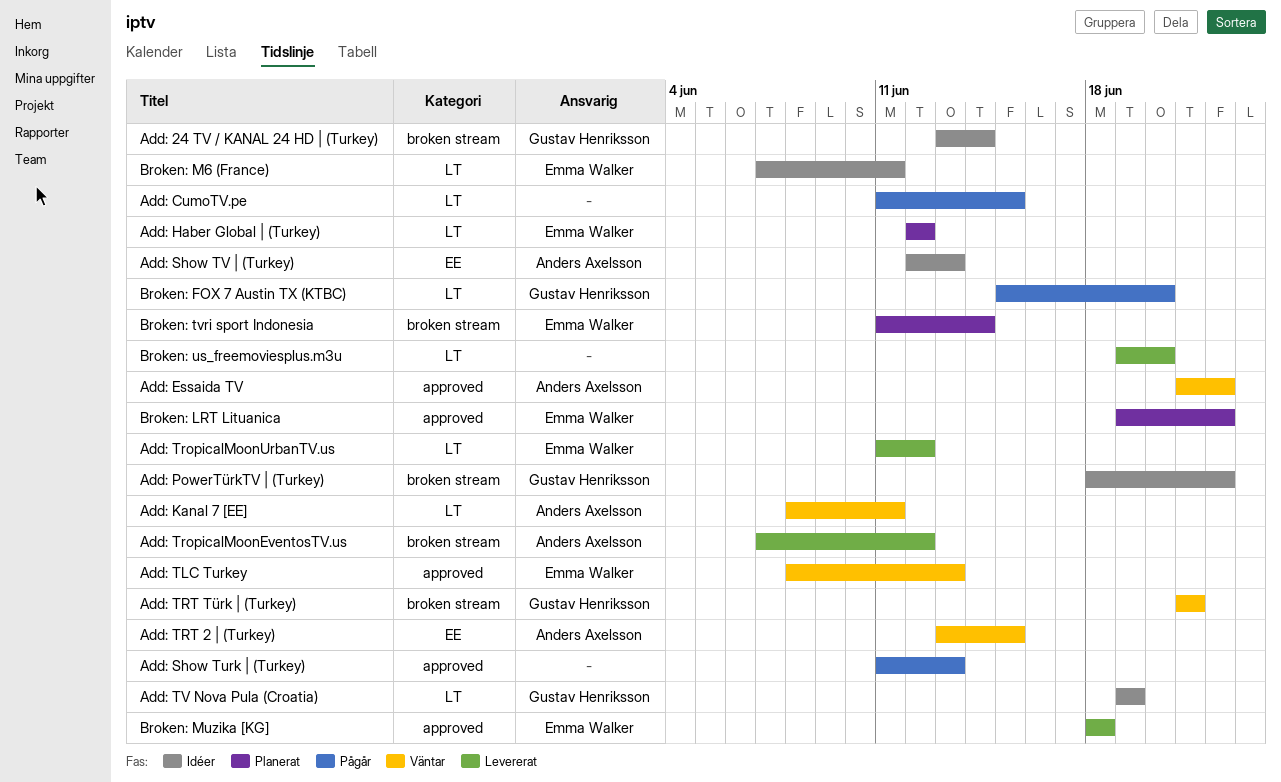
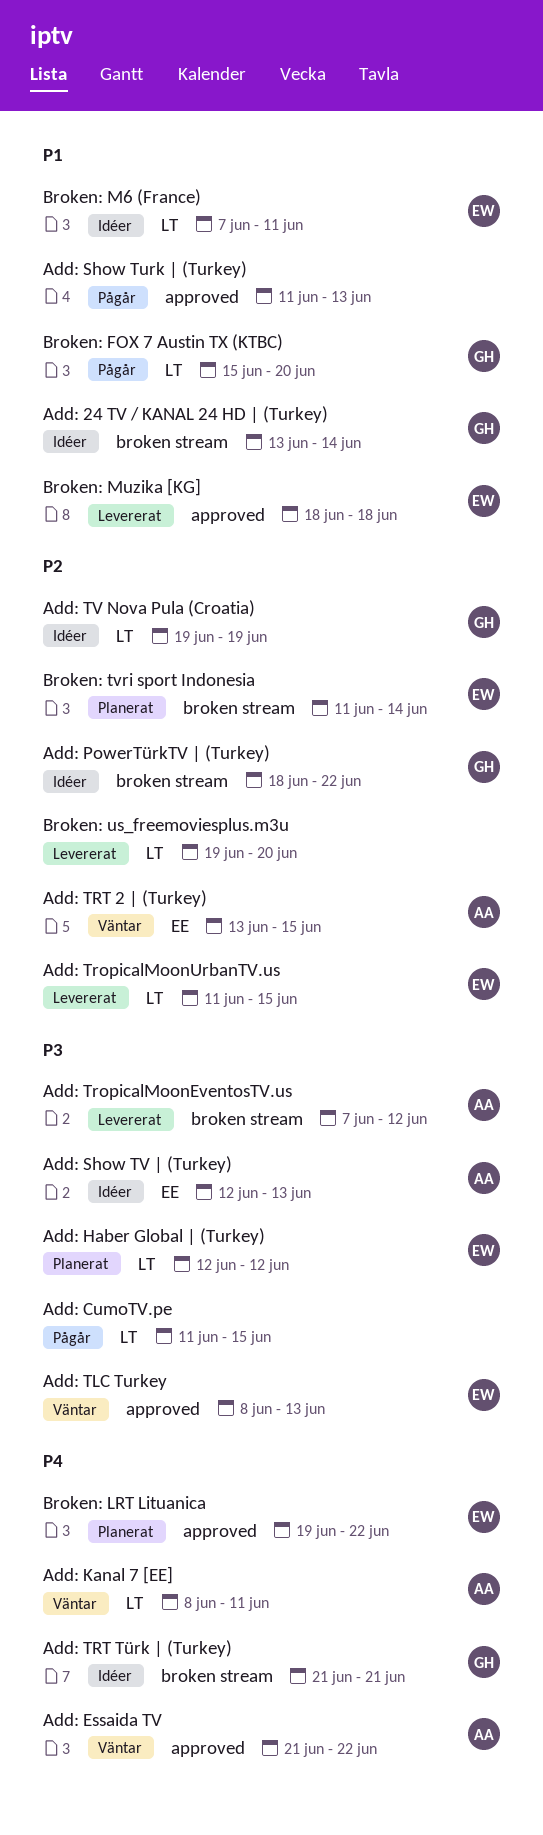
Add: TropicalMoonUrbanTV.us, due: Jun 12 -> Jun 15
Add: TRT Türk | (Turkey), status: Väntar -> Idéer

